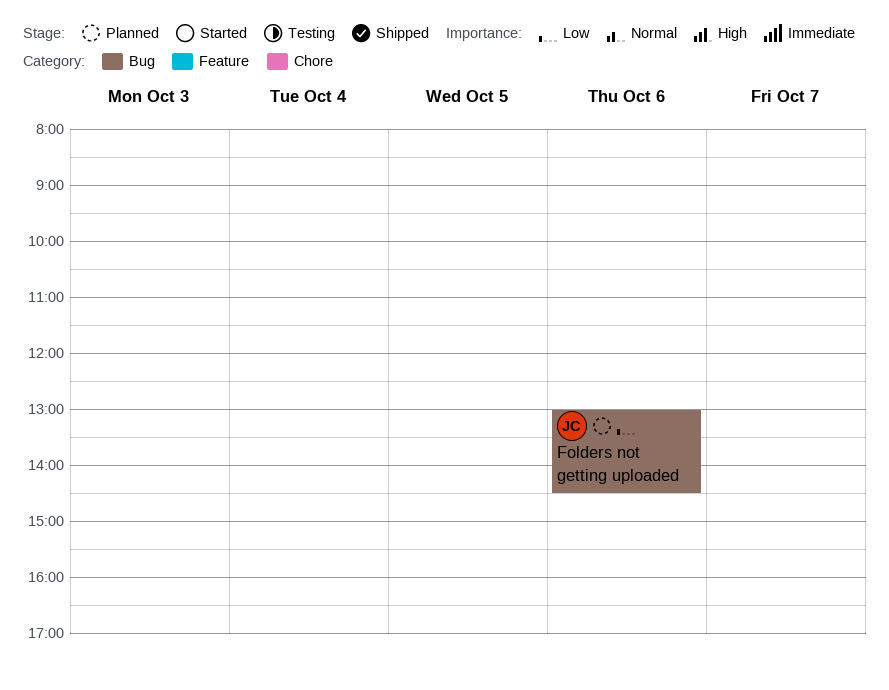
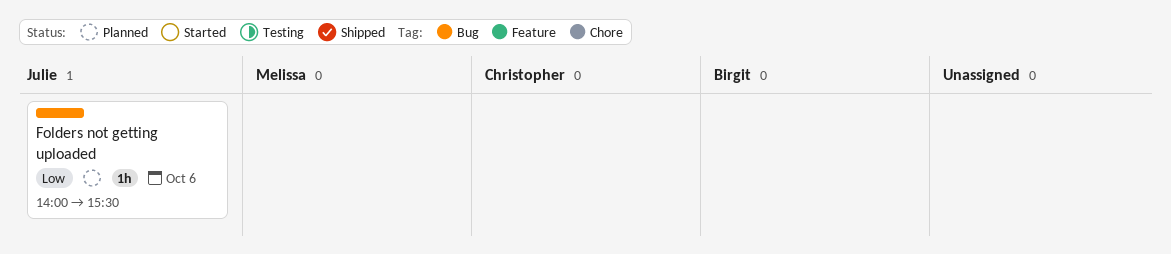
Folders not getting uploaded, begins: 13:00 -> 14:00
Folders not getting uploaded, ends: 14:30 -> 15:30

